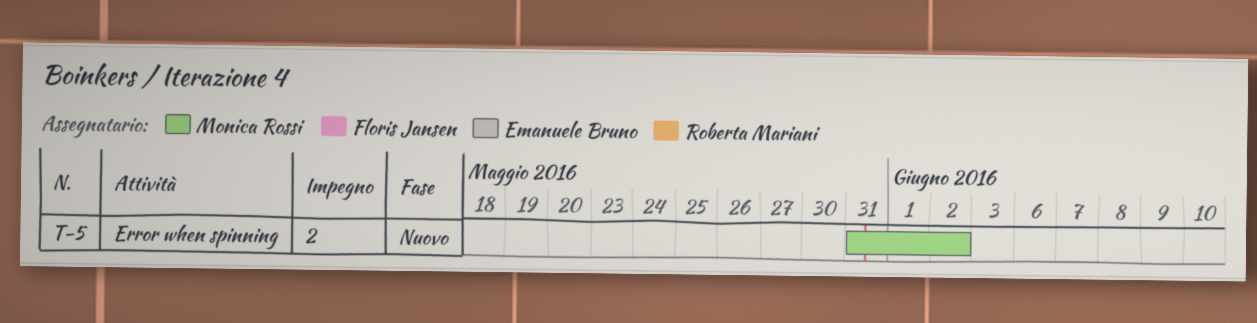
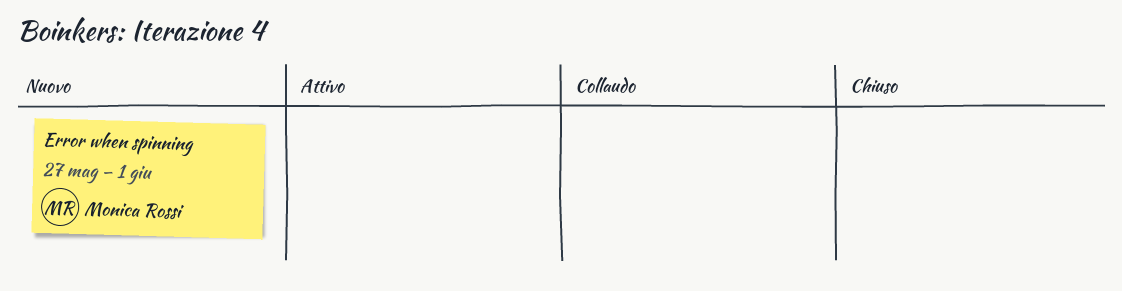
Error when spinning, start: May 31 -> May 27
Error when spinning, due: Jun 2 -> Jun 1

